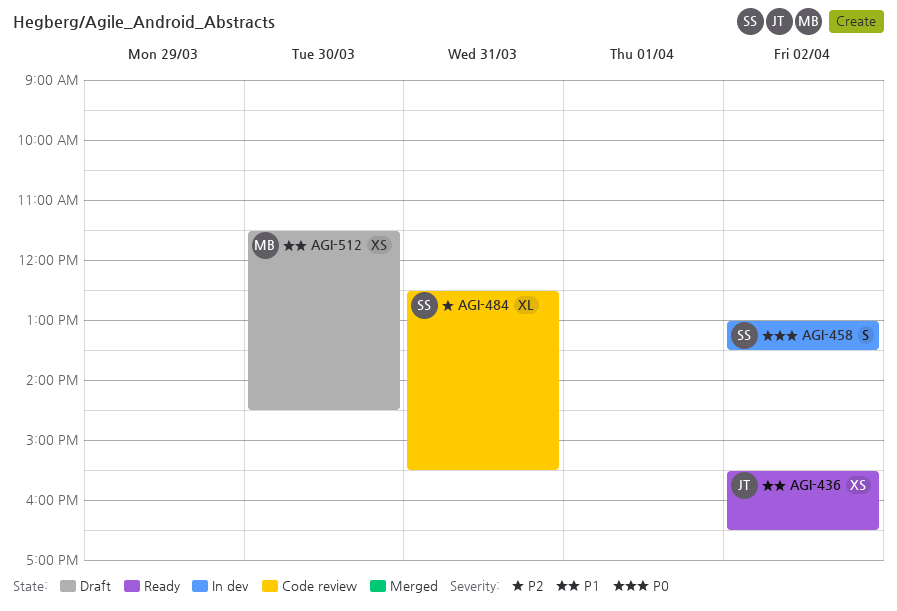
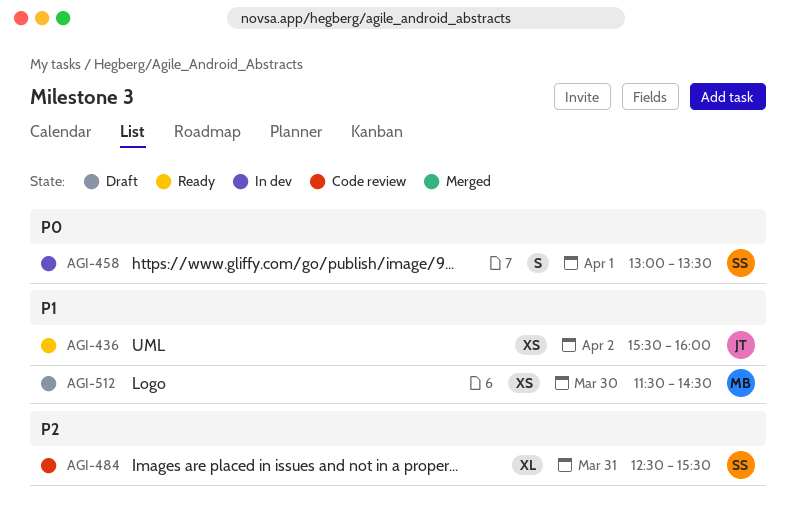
AGI-436, ends: 16:30 -> 16:00
AGI-458, day: Apr 2 -> Apr 1

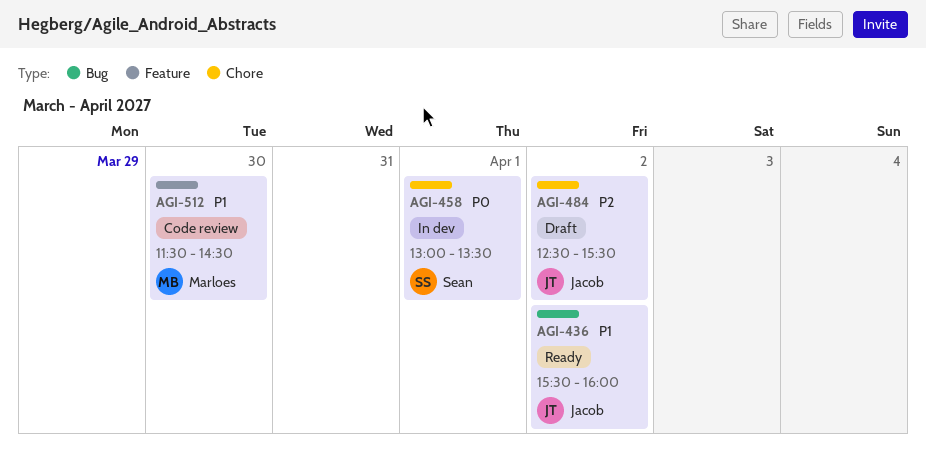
AGI-484, status: Code review -> Draft
AGI-484, owner: Sean -> Jacob
AGI-484, day: Mar 31 -> Apr 2
AGI-512, status: Draft -> Code review

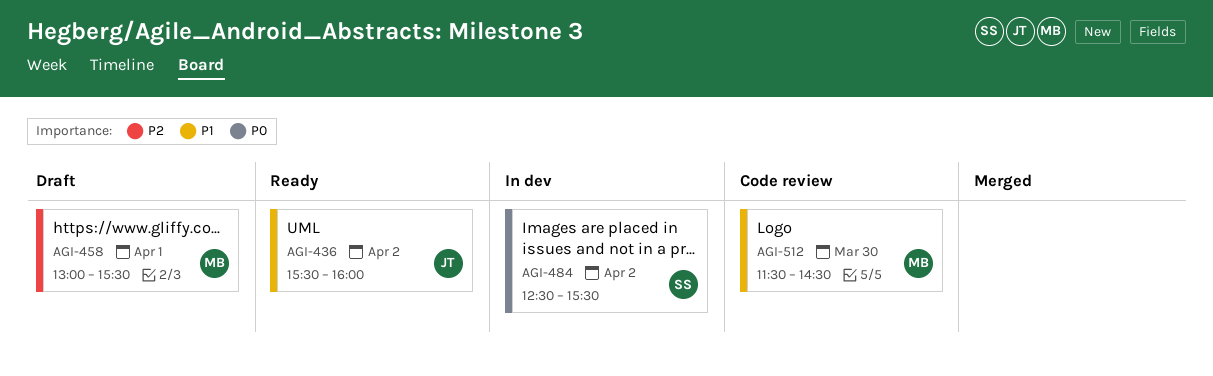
AGI-458, status: In dev -> Draft
AGI-458, owner: Sean -> Marloes
AGI-458, priority: P0 -> P2
AGI-458, ends: 13:30 -> 15:30
AGI-484, status: Draft -> In dev
AGI-484, owner: Jacob -> Sean
AGI-484, priority: P2 -> P0

